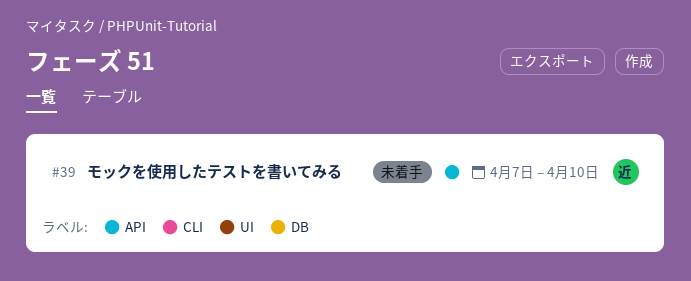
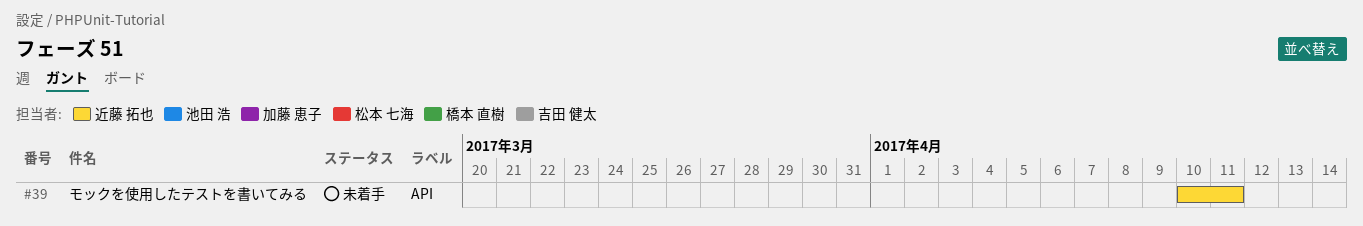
#39, start: Apr 7 -> Apr 10
#39, due: Apr 10 -> Apr 11

